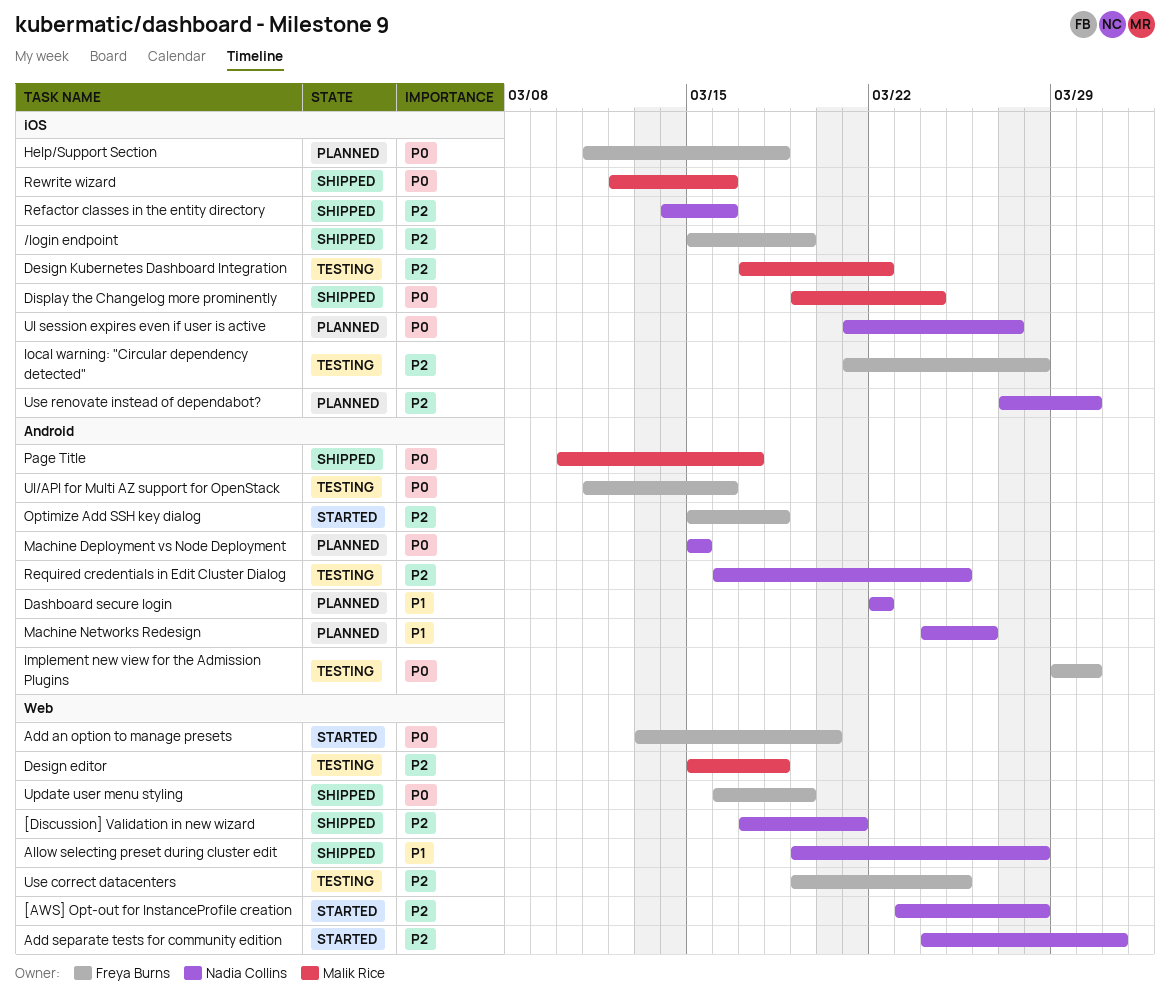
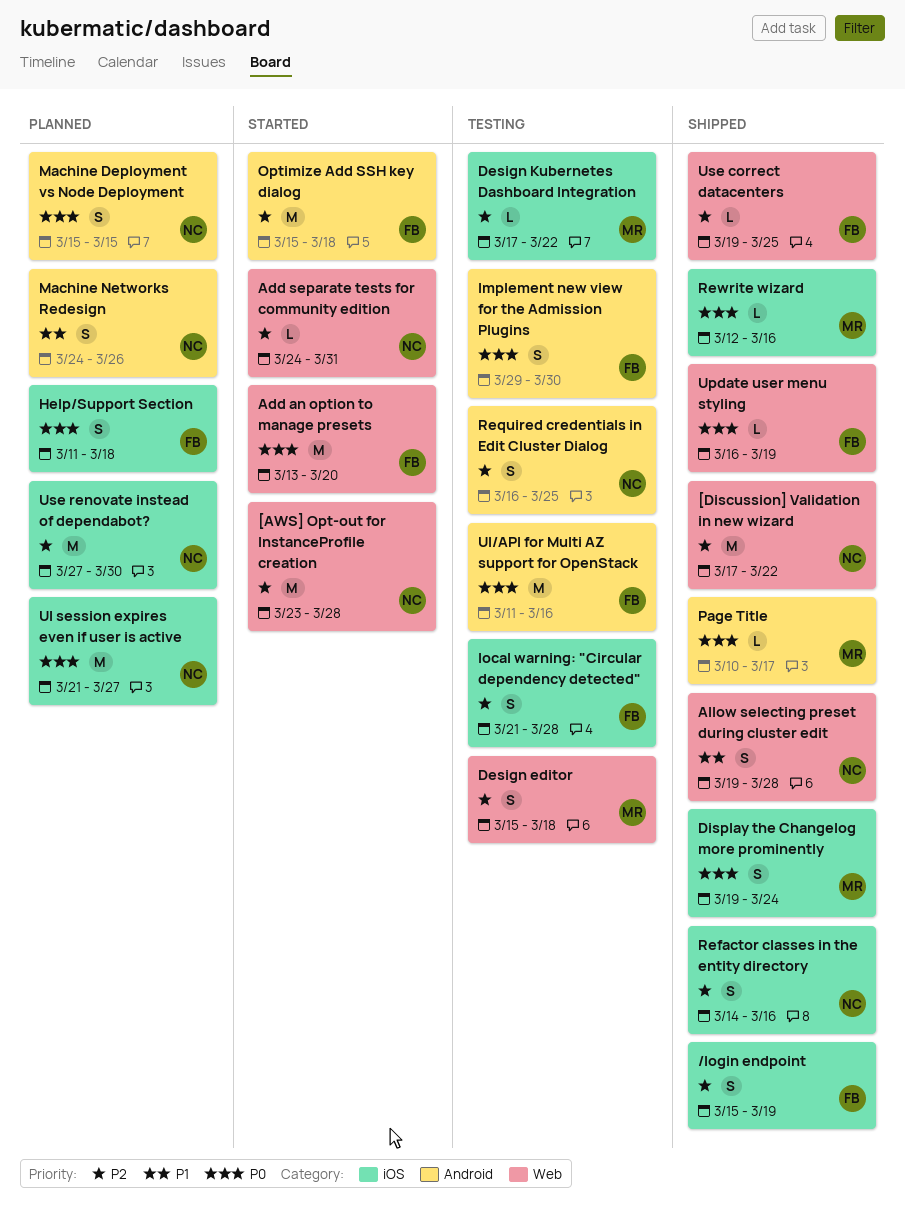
[Discussion] Validation in new wizard, due: Mar 21 -> Mar 22
Dashboard secure login: present -> none
Use correct datacenters, status: Testing -> Shipped

